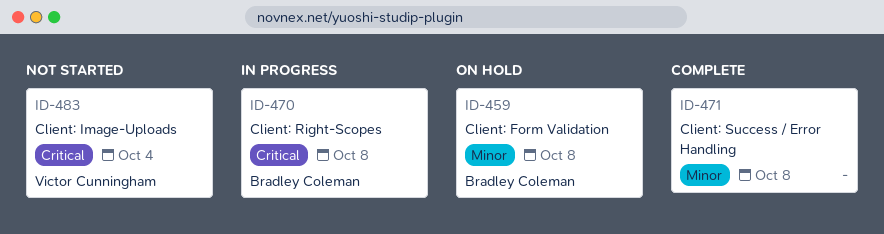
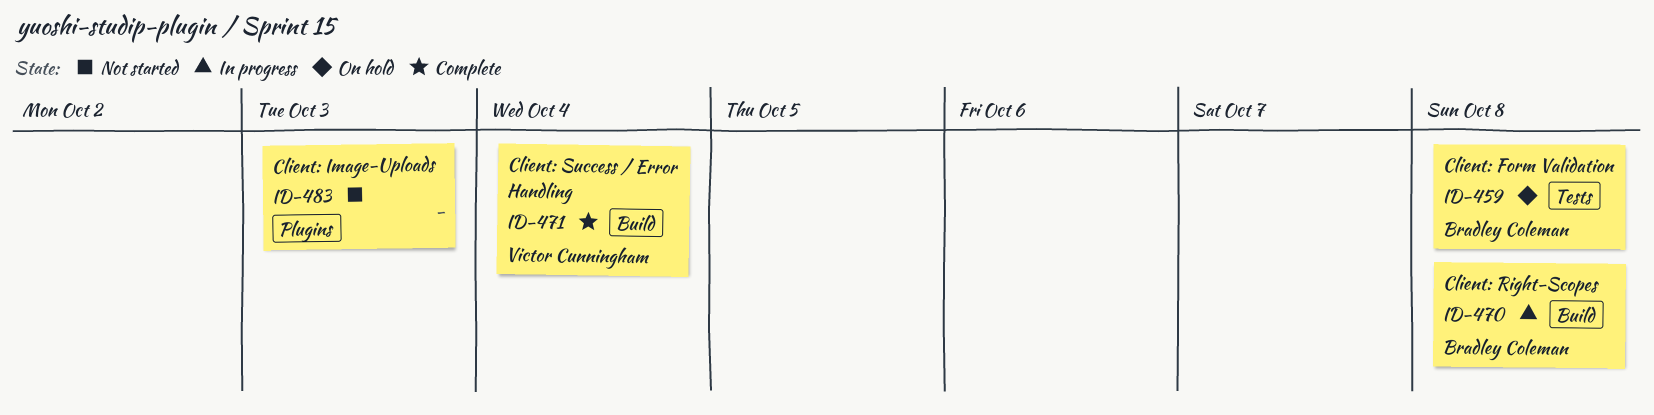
ID-471, owner: none -> Victor Cunningham
ID-471, due: Oct 8 -> Oct 4
ID-483, owner: Victor Cunningham -> none
ID-483, due: Oct 4 -> Oct 3

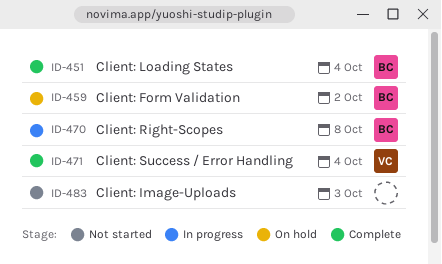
ID-451: none -> present
ID-459, due: Oct 8 -> Oct 2

